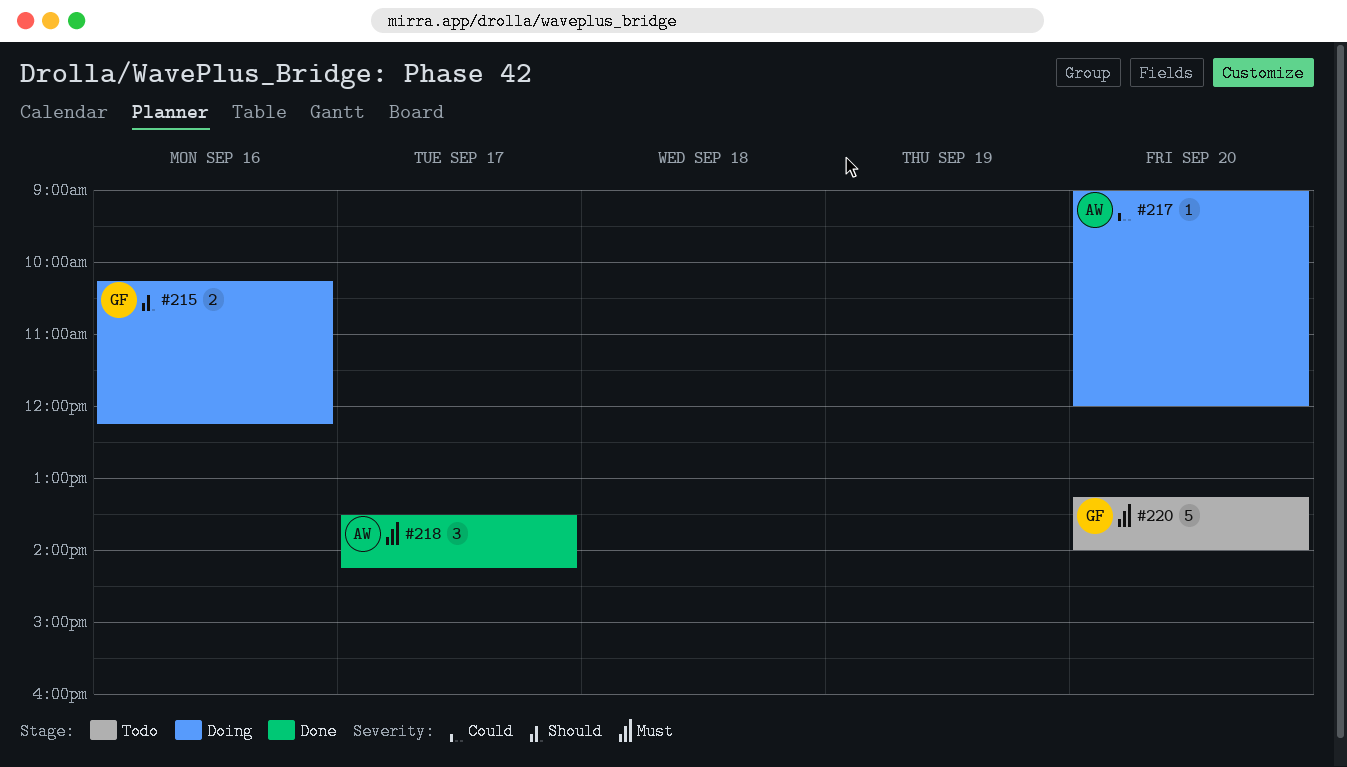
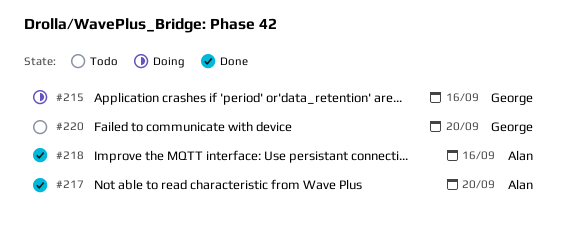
#217, status: Doing -> Done
#218, day: Sep 17 -> Sep 16

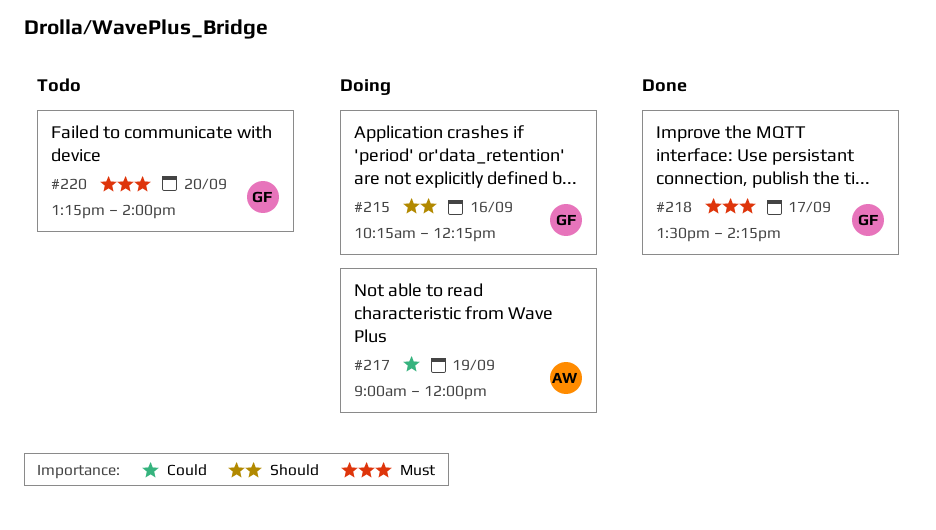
#217, status: Done -> Doing
#217, day: Sep 20 -> Sep 19
#218, owner: Alan -> George
#218, day: Sep 16 -> Sep 17

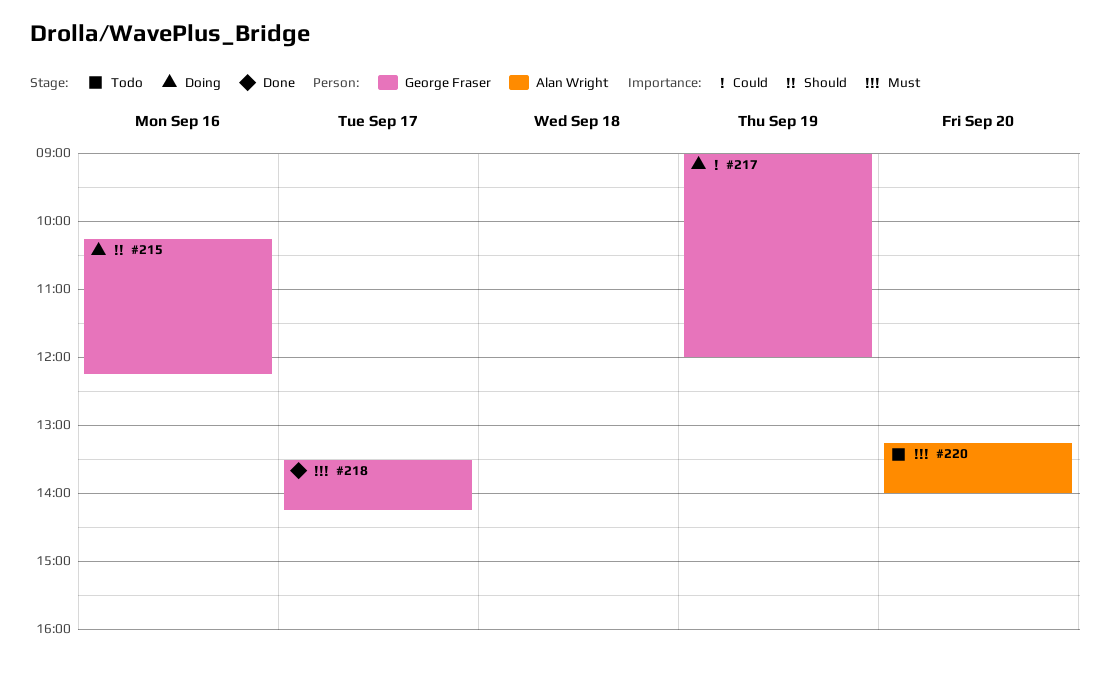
#217, owner: Alan Wright -> George Fraser
#220, owner: George Fraser -> Alan Wright

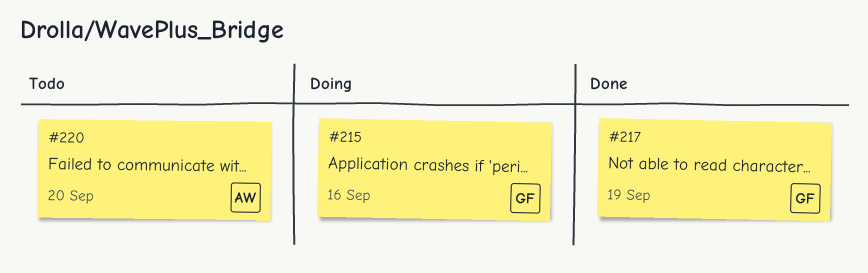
#217, status: Doing -> Done
#218: present -> none

